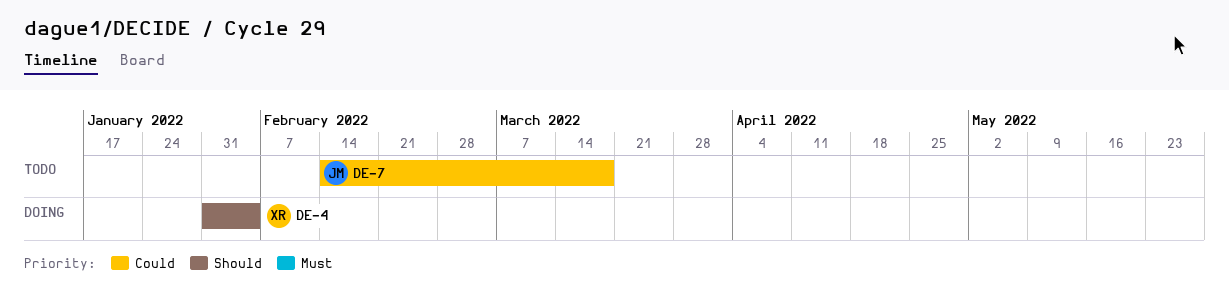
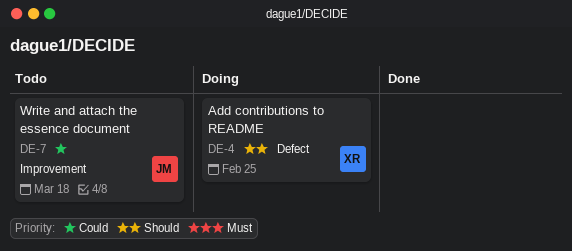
DE-4, due: Feb 4 -> Feb 25

